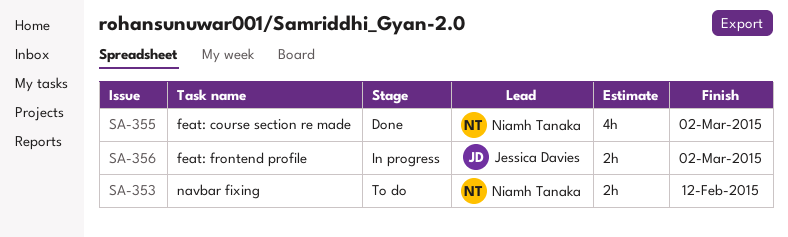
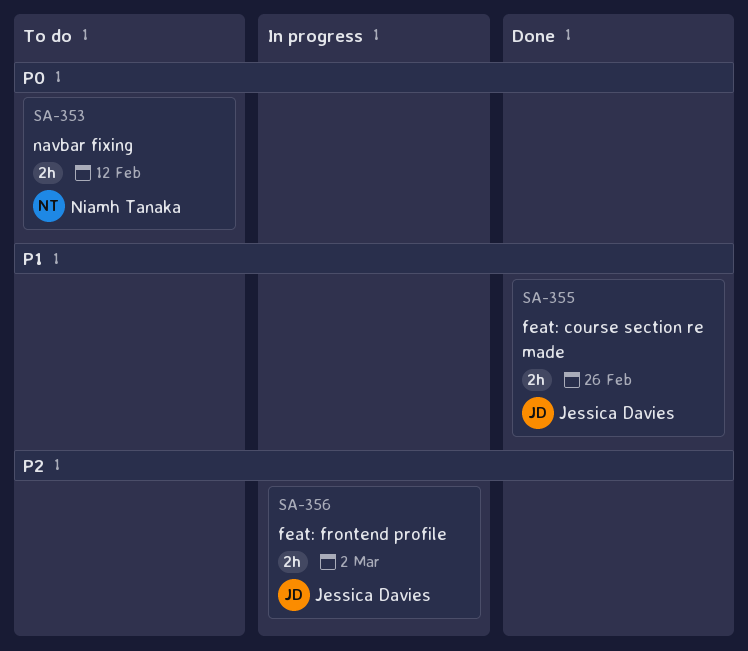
SA-355, owner: Niamh Tanaka -> Jessica Davies
SA-355, estimate: 4h -> 2h
SA-355, due: Mar 2 -> Feb 26

